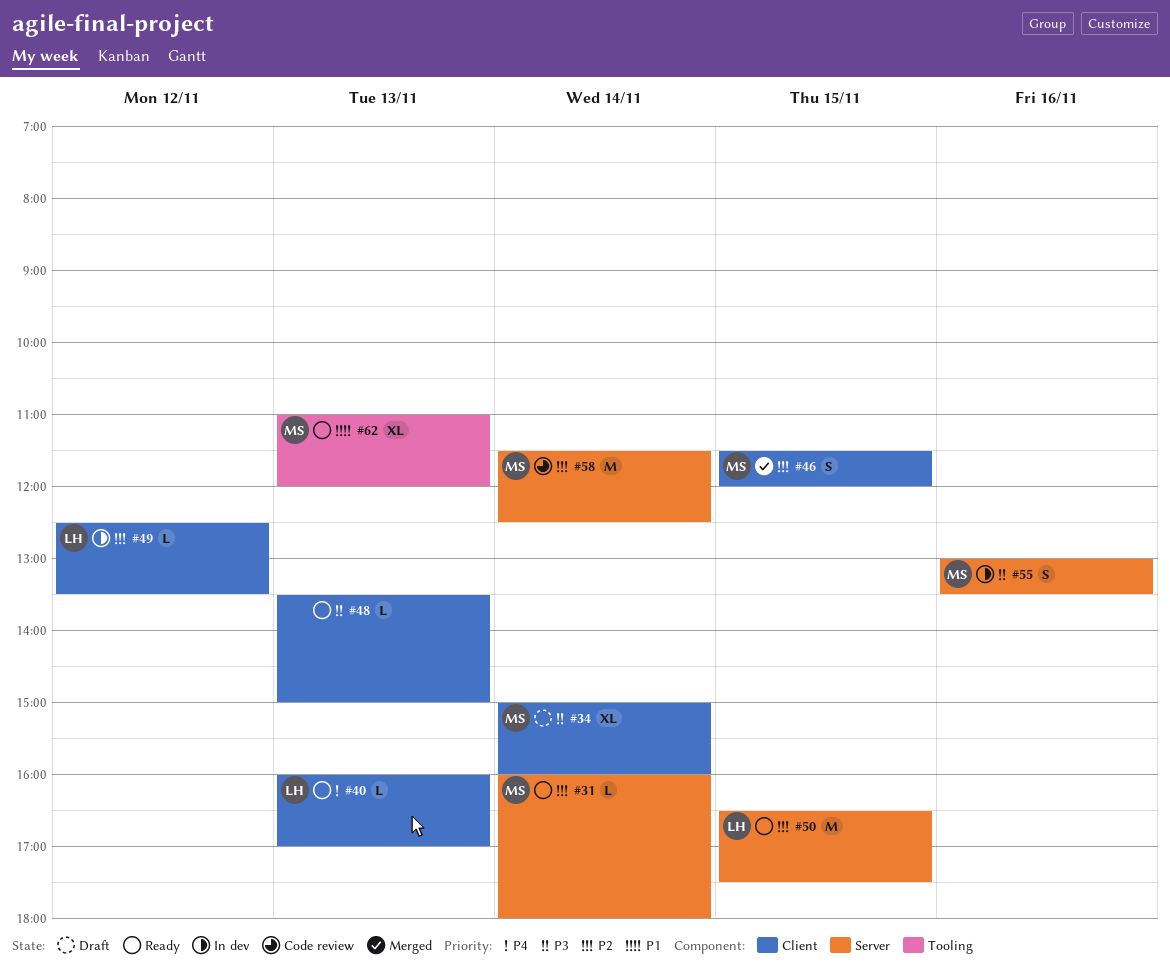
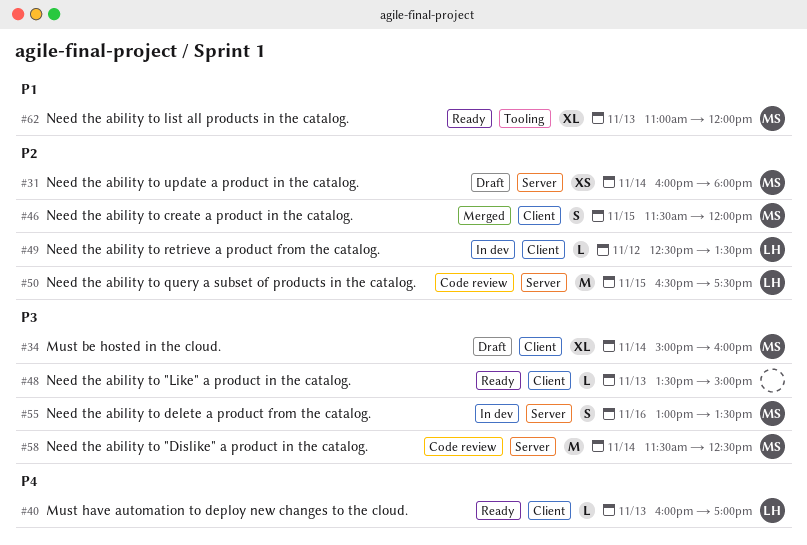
#31, status: Ready -> Draft
#31, estimate: L -> XS
#50, status: Ready -> Code review
#58, priority: P2 -> P3

